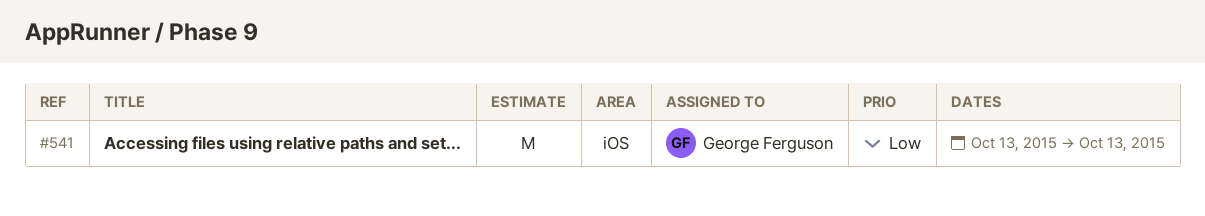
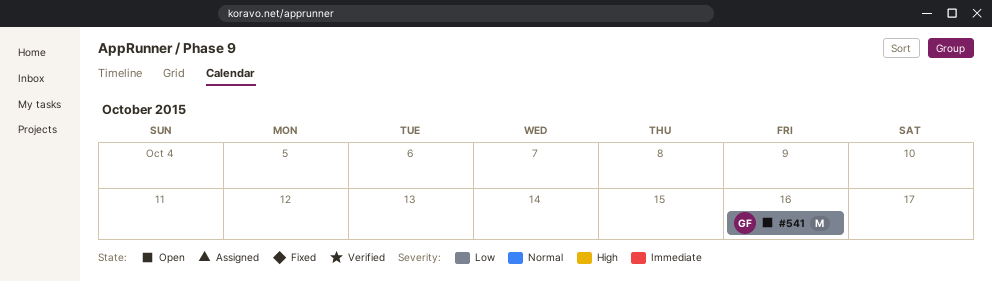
#541, start: Oct 13 -> Oct 16
#541, due: Oct 13 -> Oct 16

